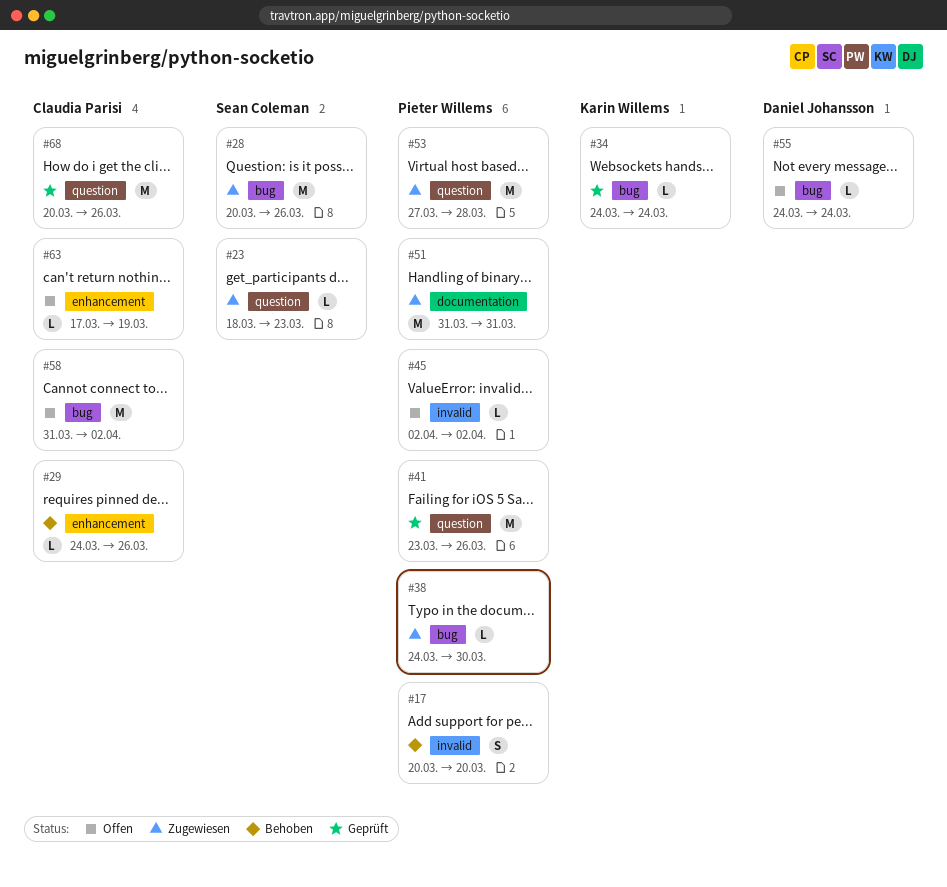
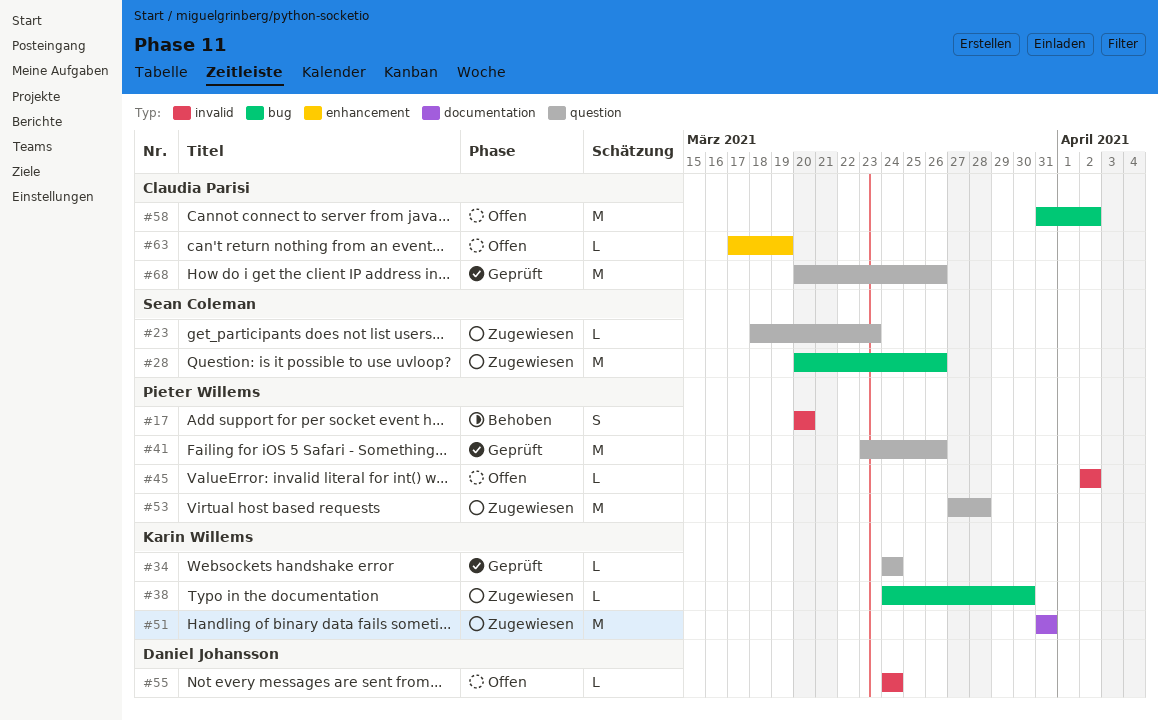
#29: present -> none
#34, label: bug -> question
#38, owner: Pieter Willems -> Karin Willems
#51, owner: Pieter Willems -> Karin Willems
#55, label: bug -> invalid

